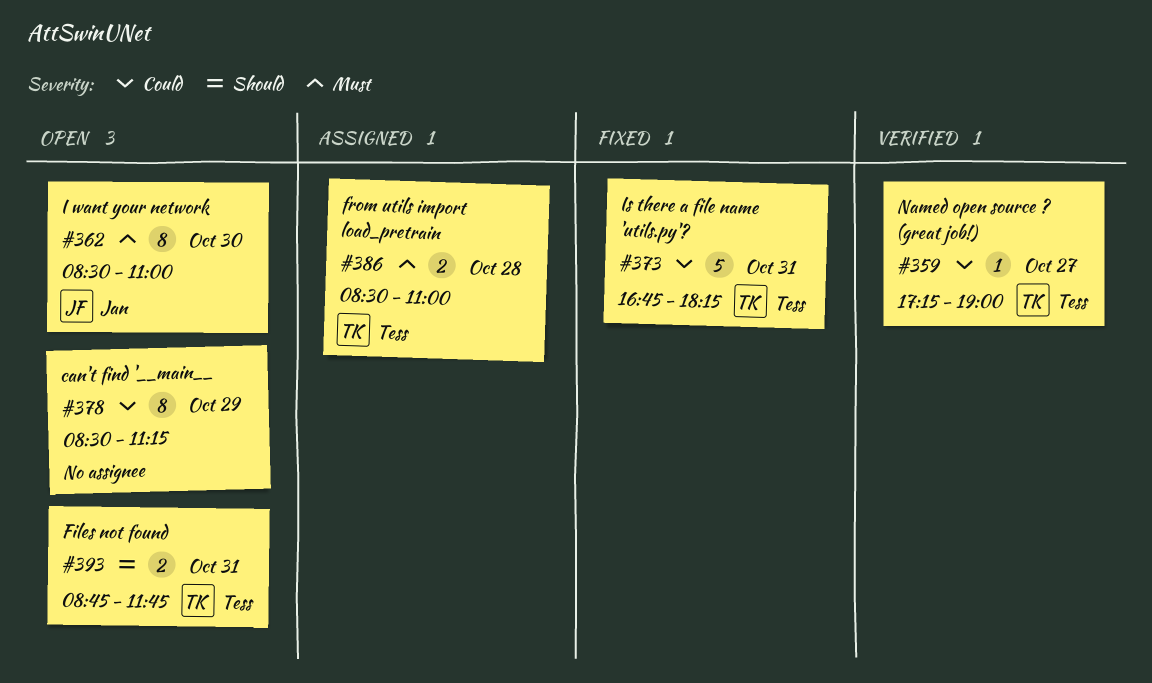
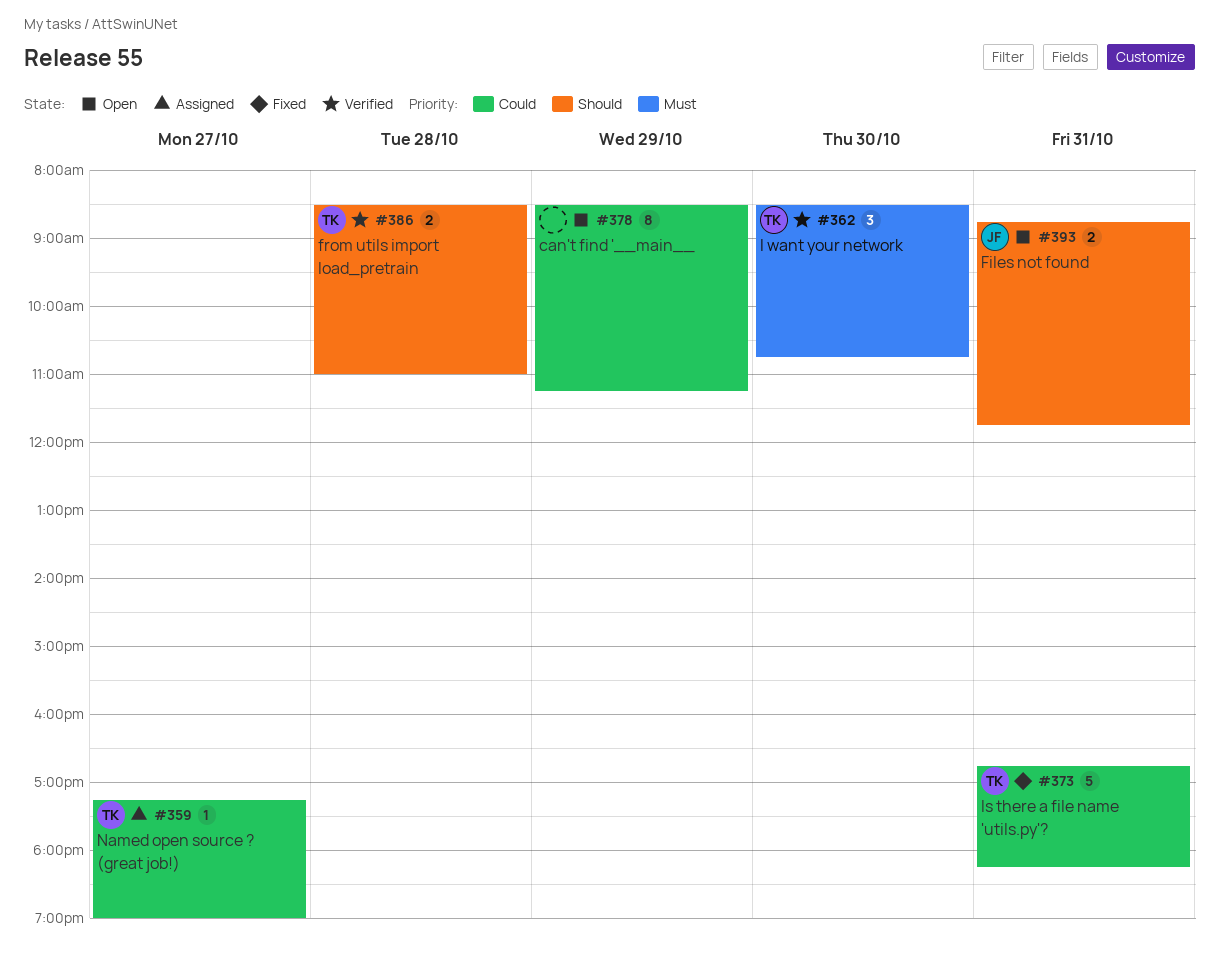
#359, status: Verified -> Assigned
#362, status: Open -> Verified
#362, owner: Jan -> Tess
#362, estimate: 8 -> 3
#362, ends: 11:00 -> 10:45
#386, status: Assigned -> Verified
#386, priority: Must -> Should
#393, owner: Tess -> Jan

